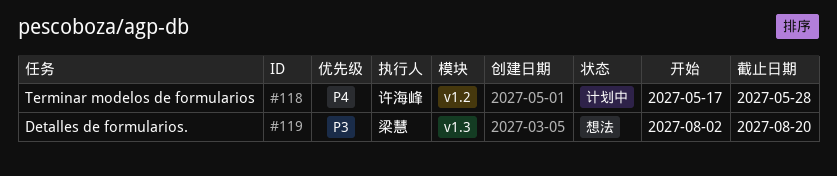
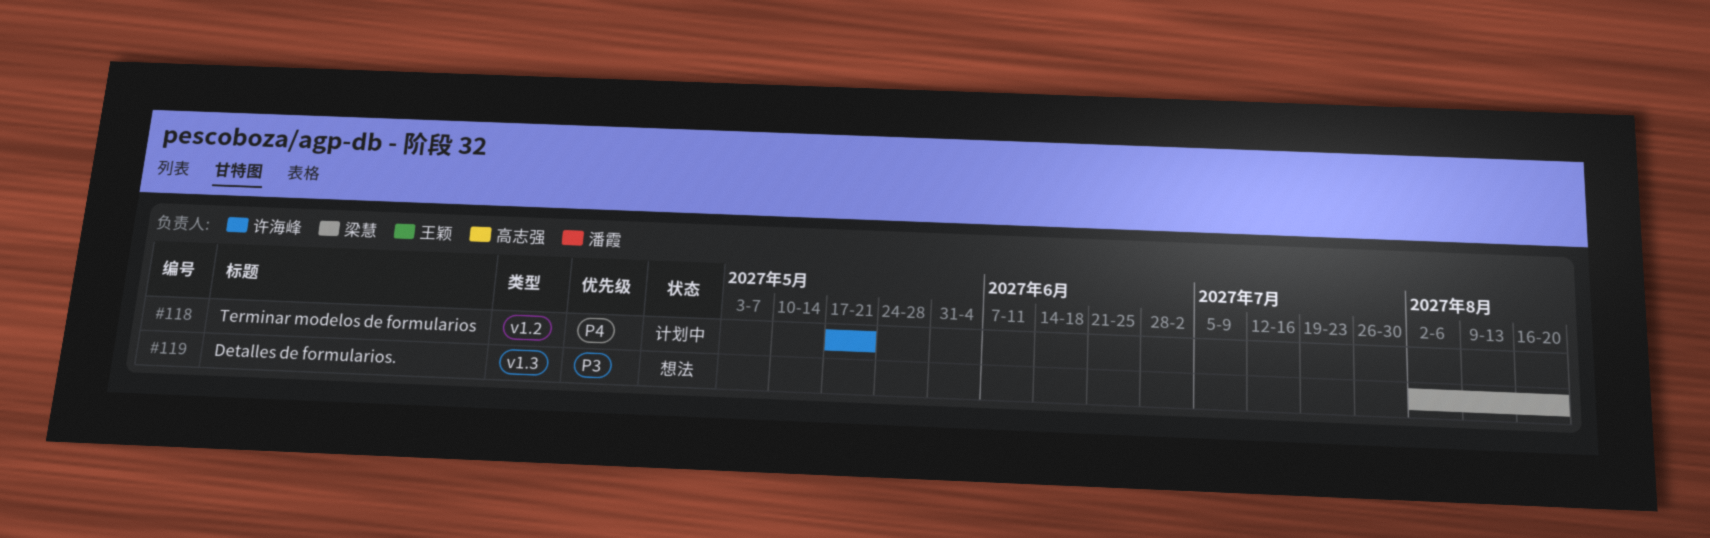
#118, due: May 28 -> May 21

